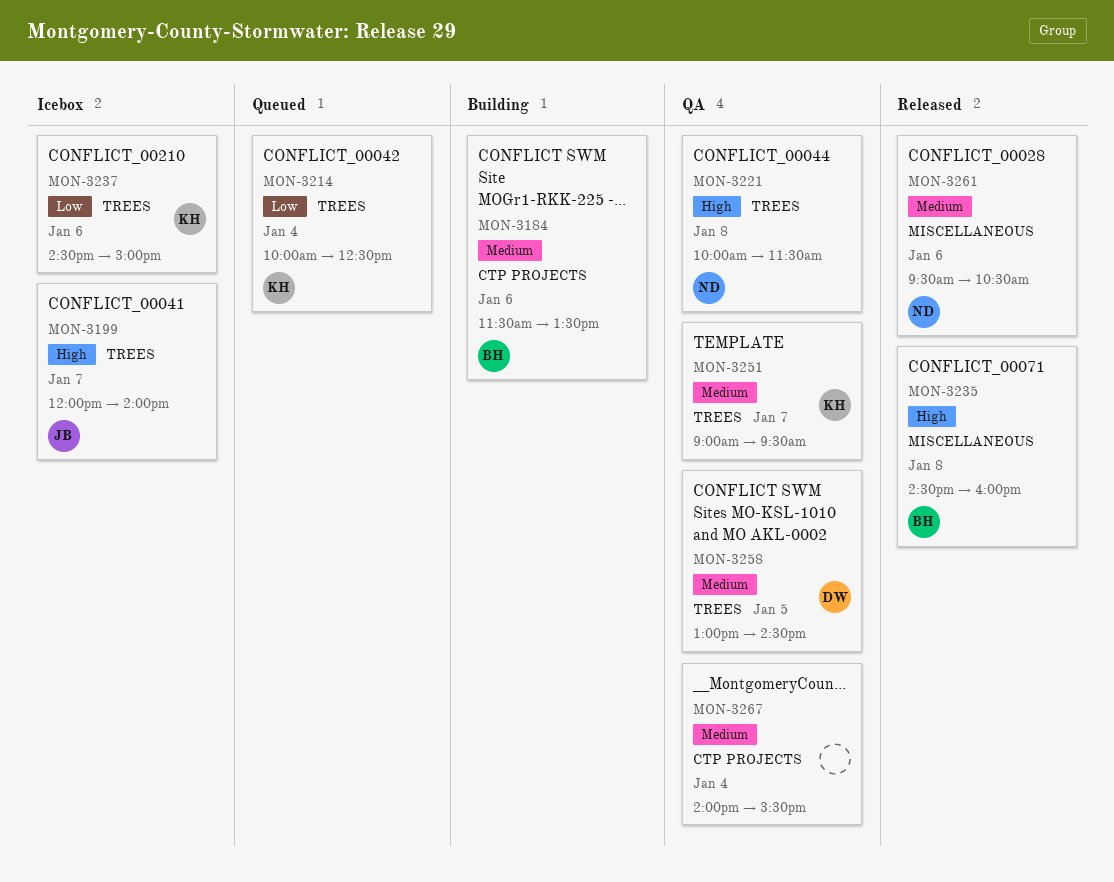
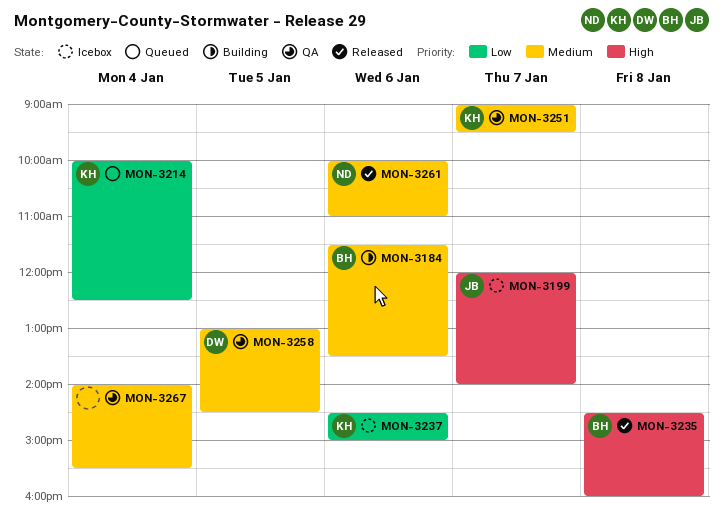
MON-3221: present -> none
MON-3261, begins: 09:30 -> 10:00
MON-3261, ends: 10:30 -> 11:00

